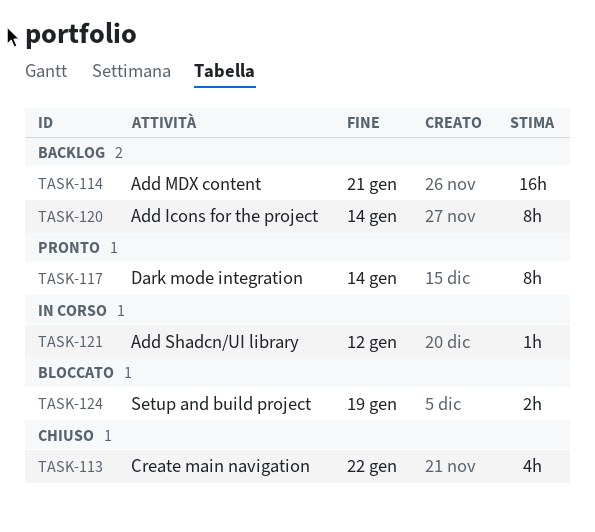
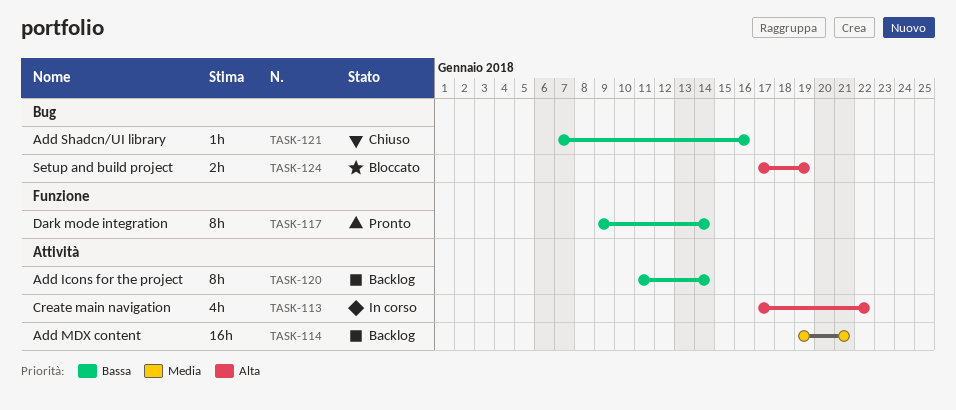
TASK-113, status: Chiuso -> In corso
TASK-121, status: In corso -> Chiuso
TASK-121, due: Jan 12 -> Jan 16

